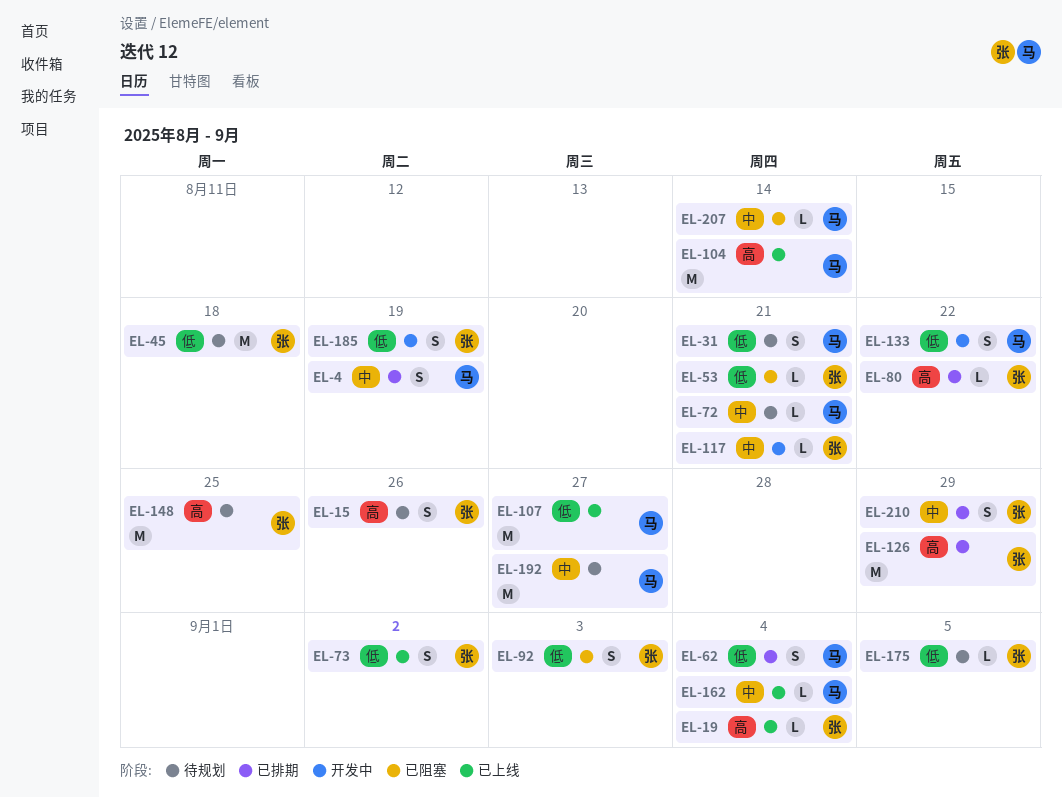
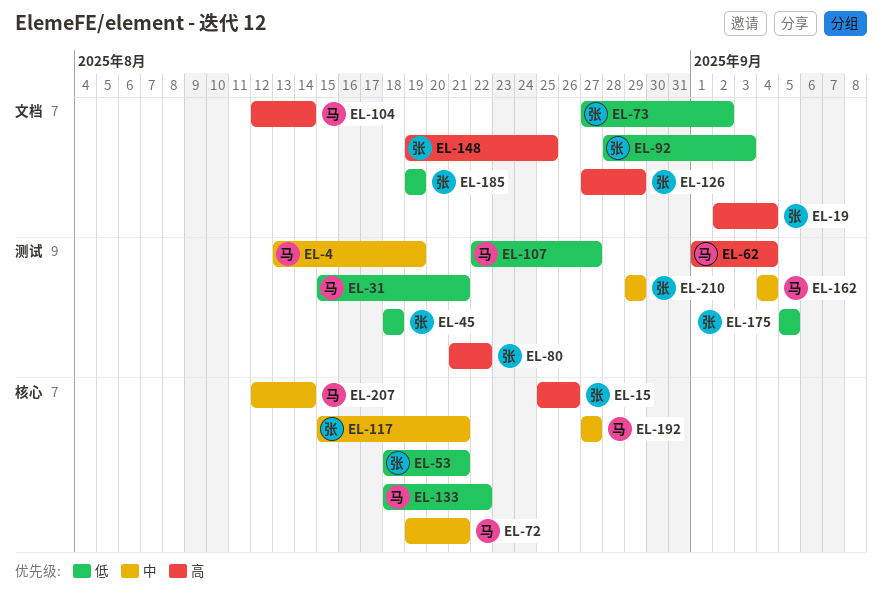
EL-62, priority: 低 -> 高

